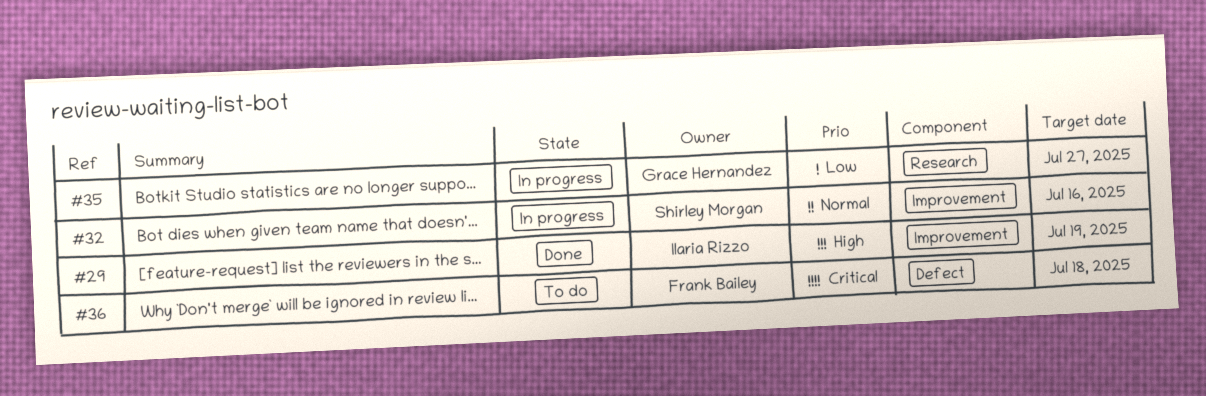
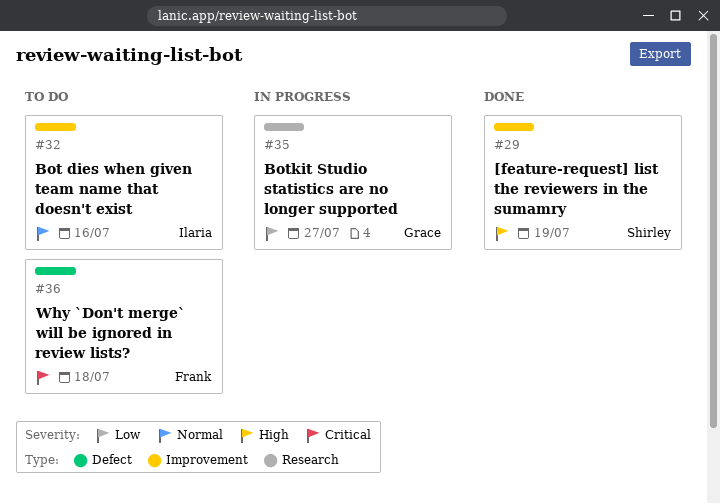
#29, owner: Ilaria Rizzo -> Shirley Morgan
#32, status: In progress -> To do
#32, owner: Shirley Morgan -> Ilaria Rizzo

